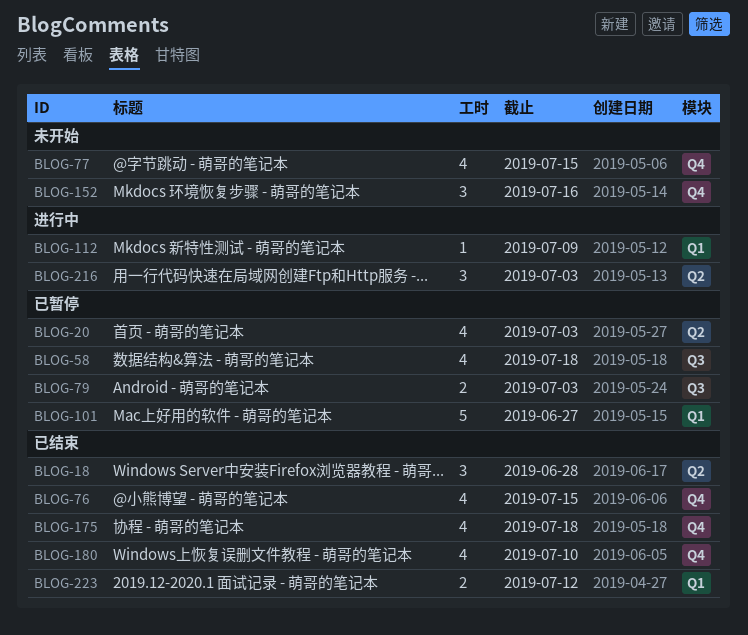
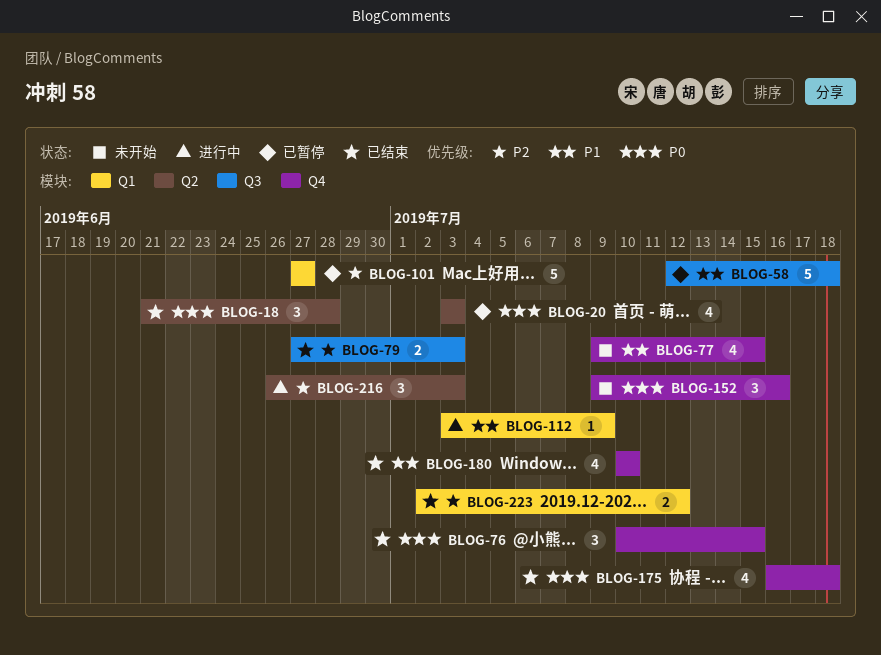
BLOG-58, estimate: 4 -> 5
BLOG-76, estimate: 4 -> 3
BLOG-79, status: 已暂停 -> 已结束

